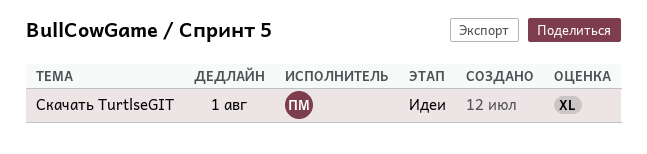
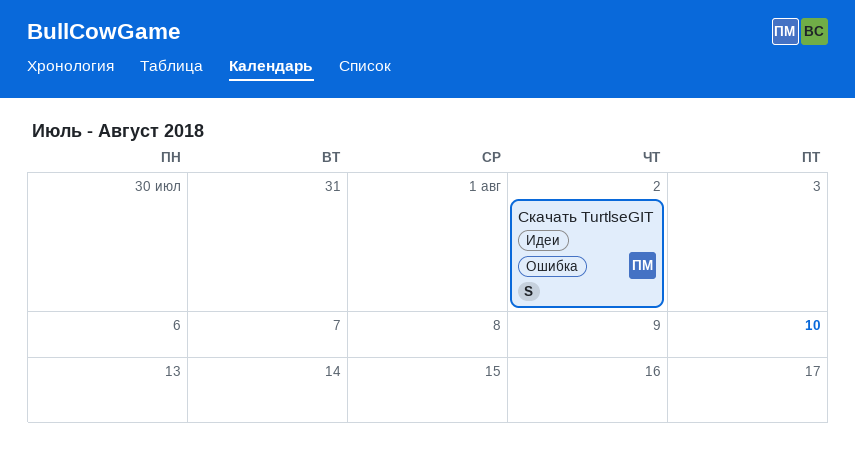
Скачать TurtlseGIT, estimate: XL -> S
Скачать TurtlseGIT, due: Aug 1 -> Aug 2

